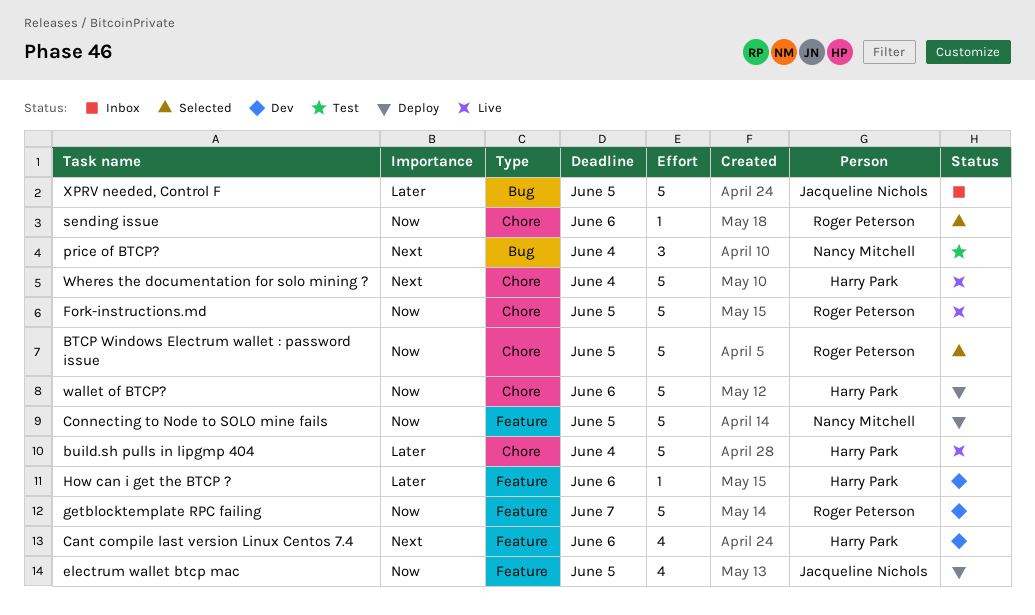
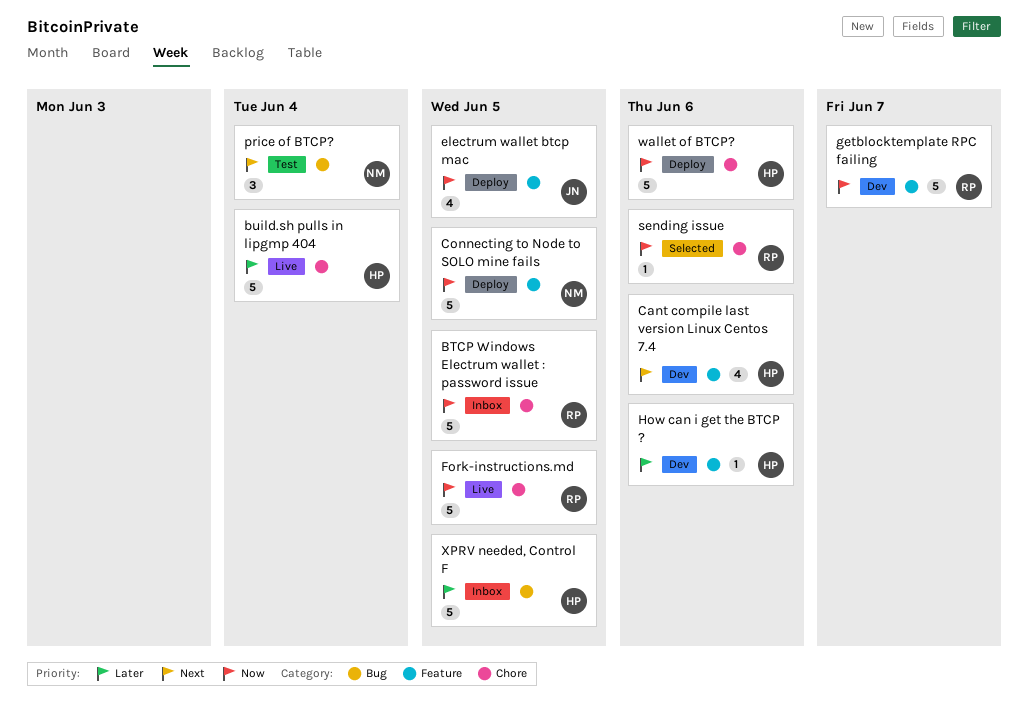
BTCP Windows Electrum wallet : password issue, status: Selected -> Inbox
Wheres the documentation for solo mining ?: present -> none
XPRV needed, Control F, owner: Jacqueline Nichols -> Harry Park

